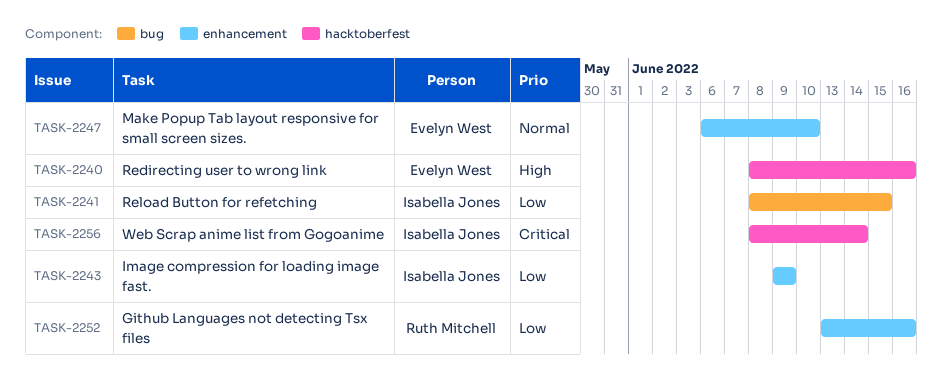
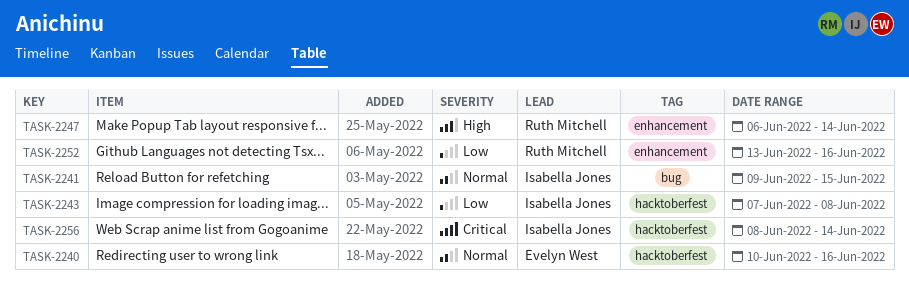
TASK-2240, priority: High -> Normal
TASK-2240, start: Jun 8 -> Jun 10
TASK-2241, priority: Low -> Normal
TASK-2241, start: Jun 8 -> Jun 9
TASK-2243, label: enhancement -> hacktoberfest
TASK-2243, start: Jun 9 -> Jun 7
TASK-2243, due: Jun 9 -> Jun 8
TASK-2247, owner: Evelyn West -> Ruth Mitchell
TASK-2247, priority: Normal -> High
TASK-2247, due: Jun 10 -> Jun 14

